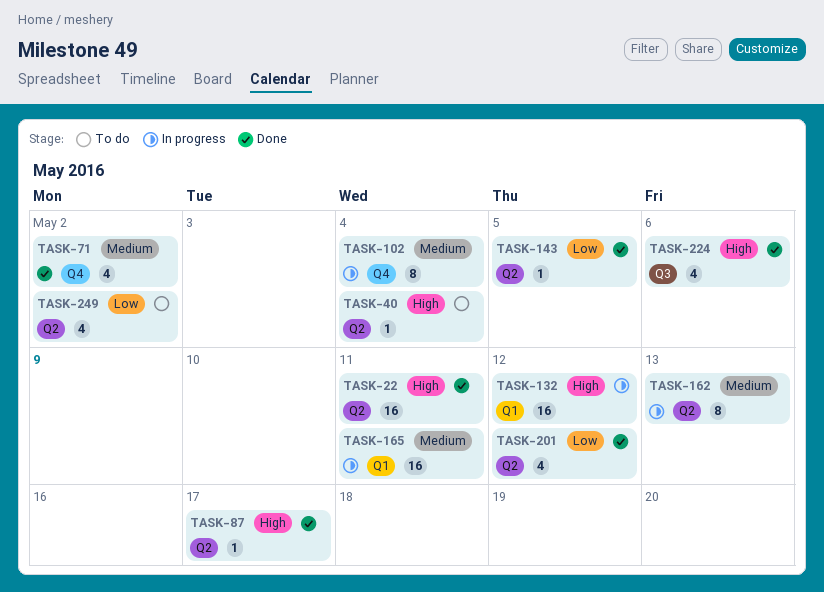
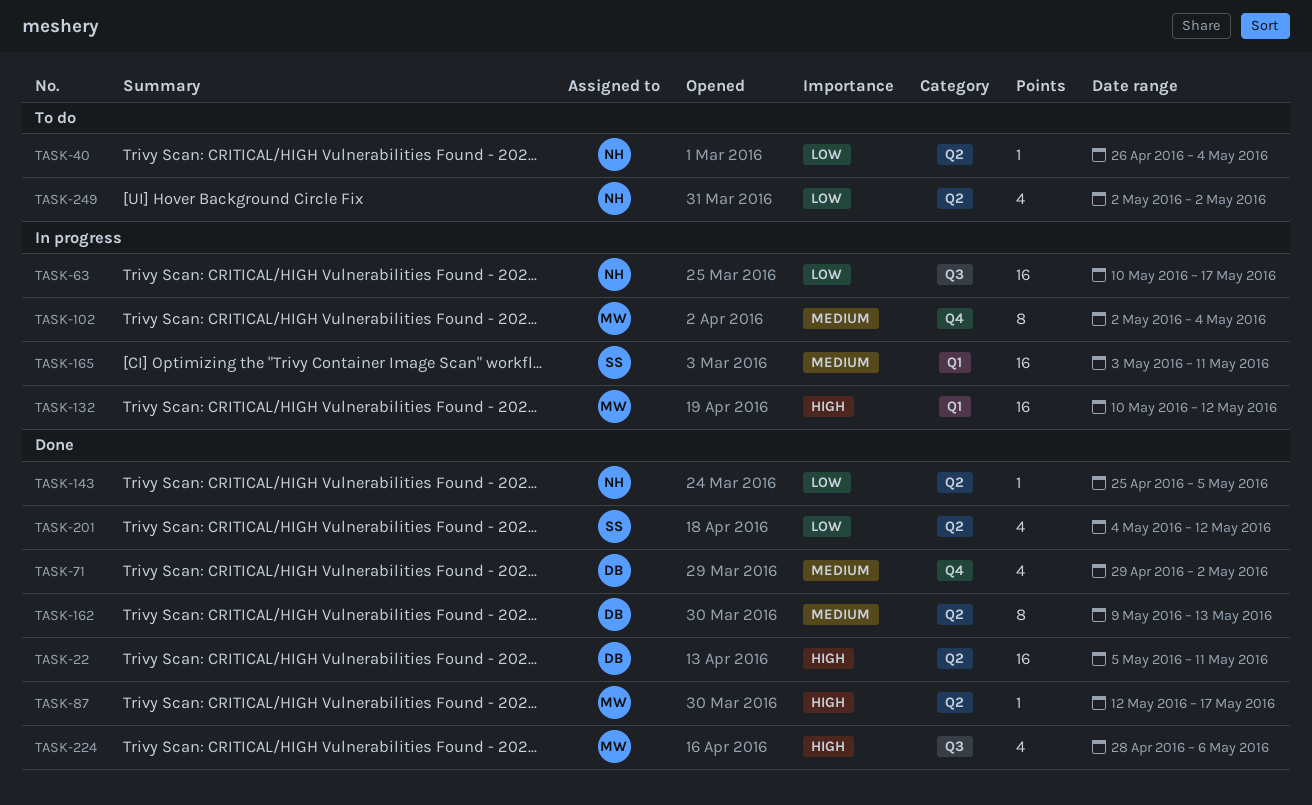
TASK-40, priority: High -> Low
TASK-63: none -> present
TASK-162, status: In progress -> Done

